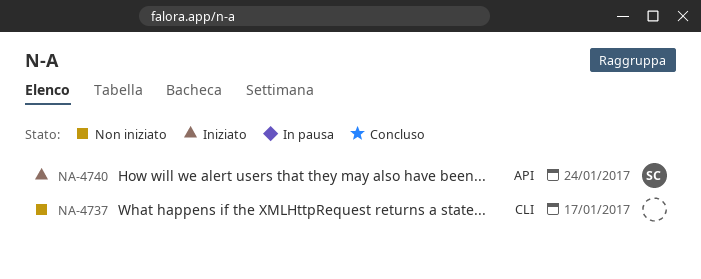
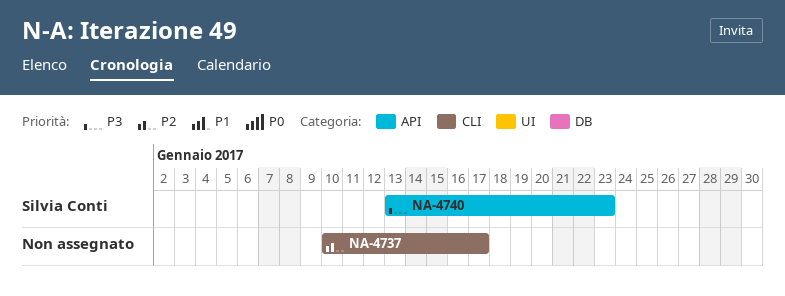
NA-4740, due: Jan 24 -> Jan 23

